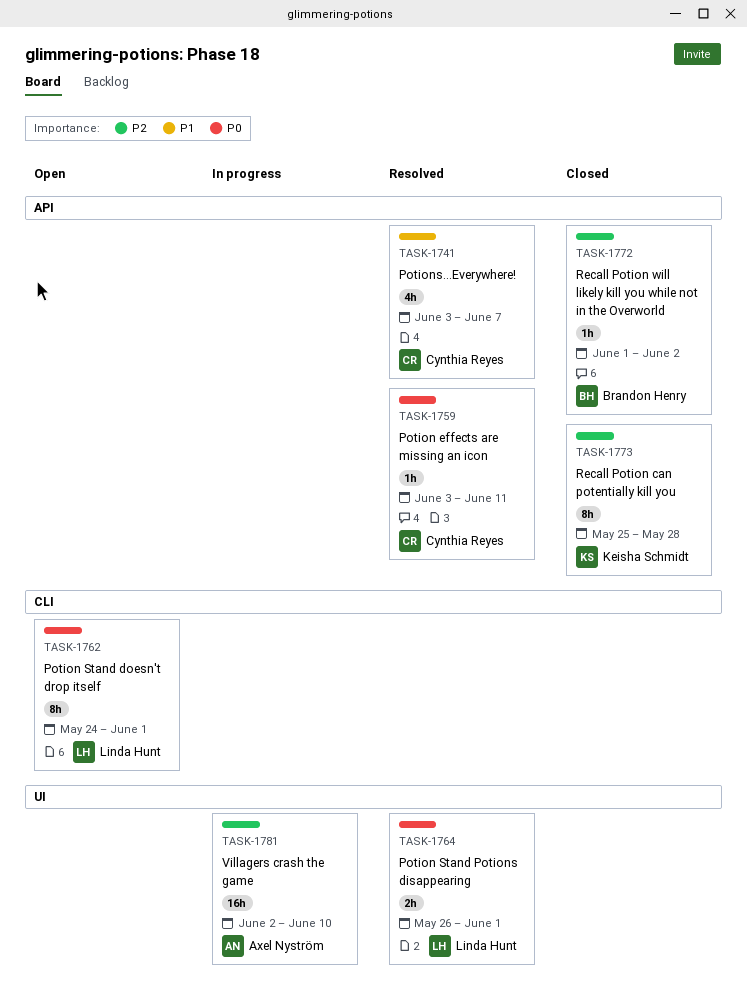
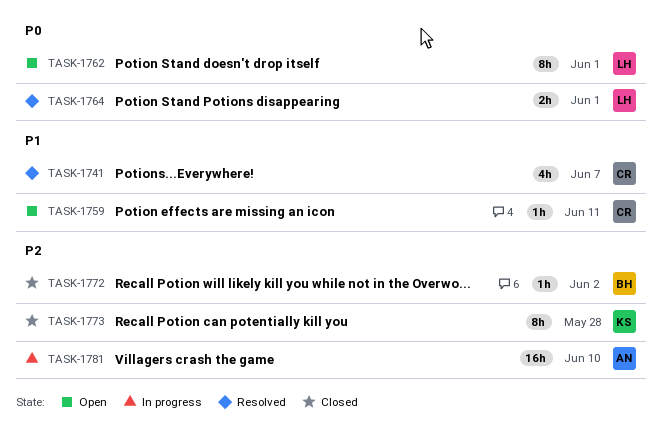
TASK-1759, status: Resolved -> Open
TASK-1759, priority: P0 -> P1

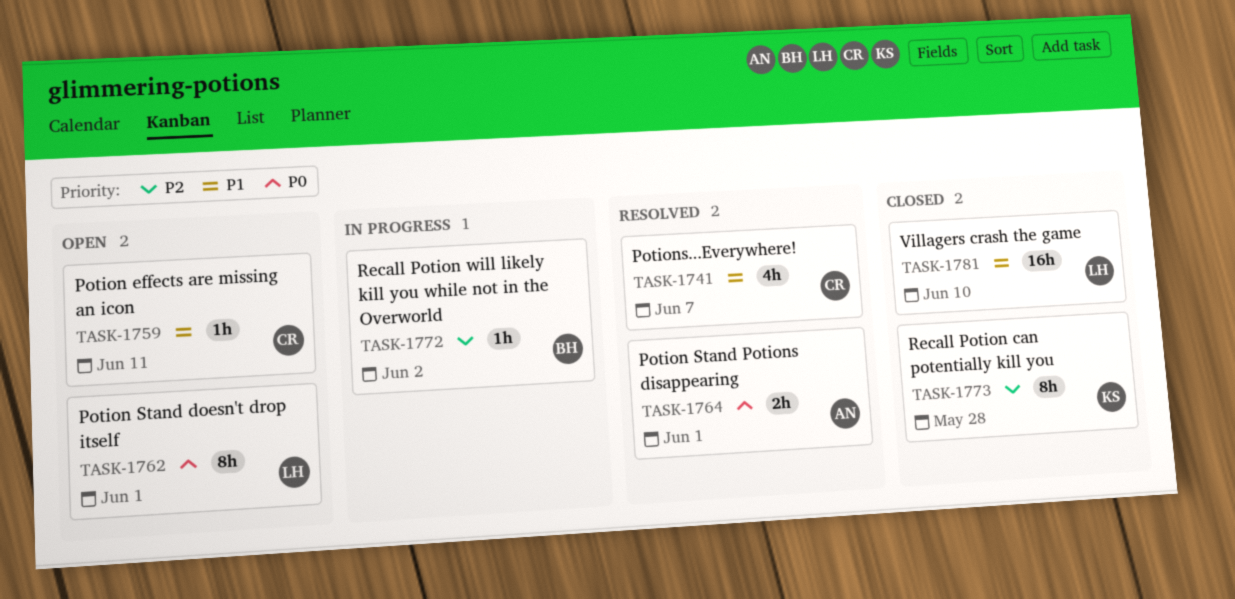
TASK-1764, owner: LH -> AN
TASK-1772, status: Closed -> In progress
TASK-1781, status: In progress -> Closed
TASK-1781, owner: AN -> LH
TASK-1781, priority: P2 -> P1

